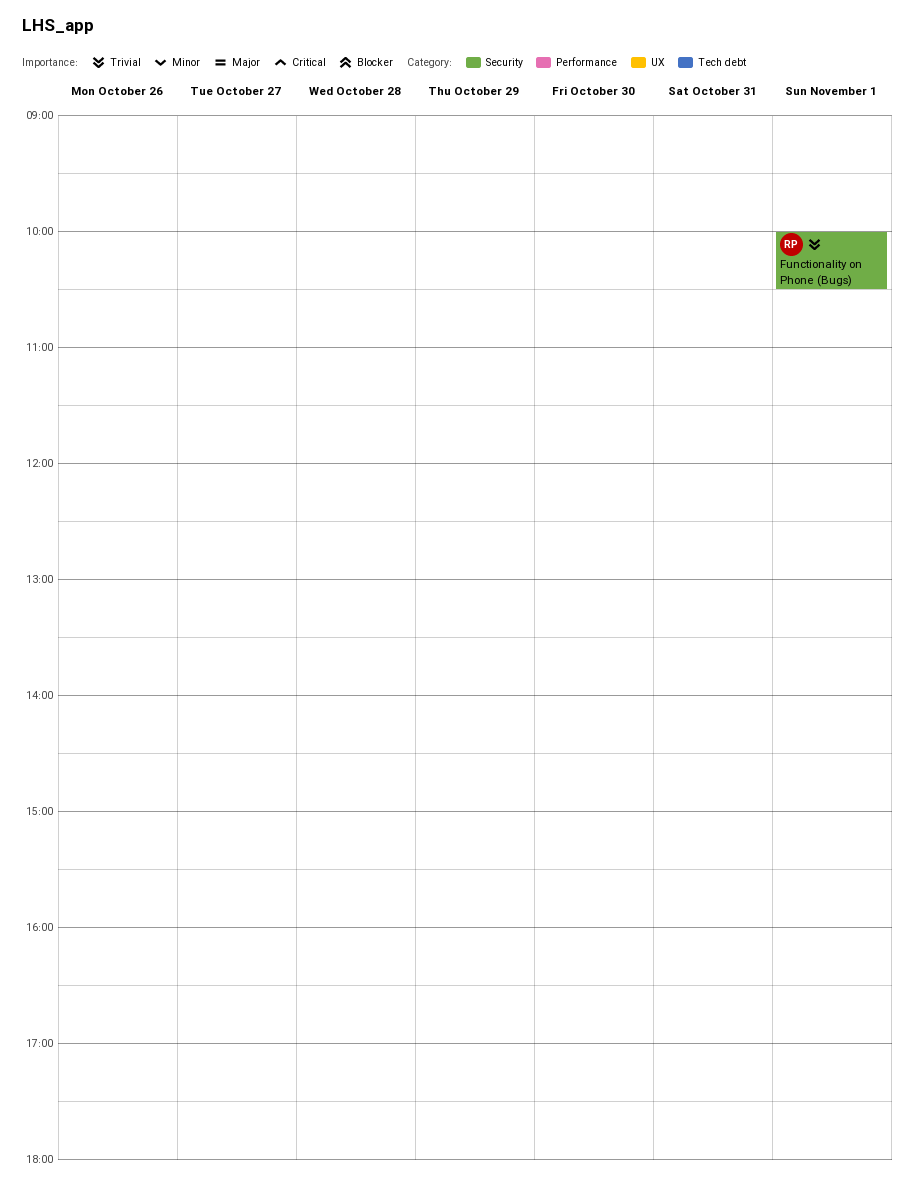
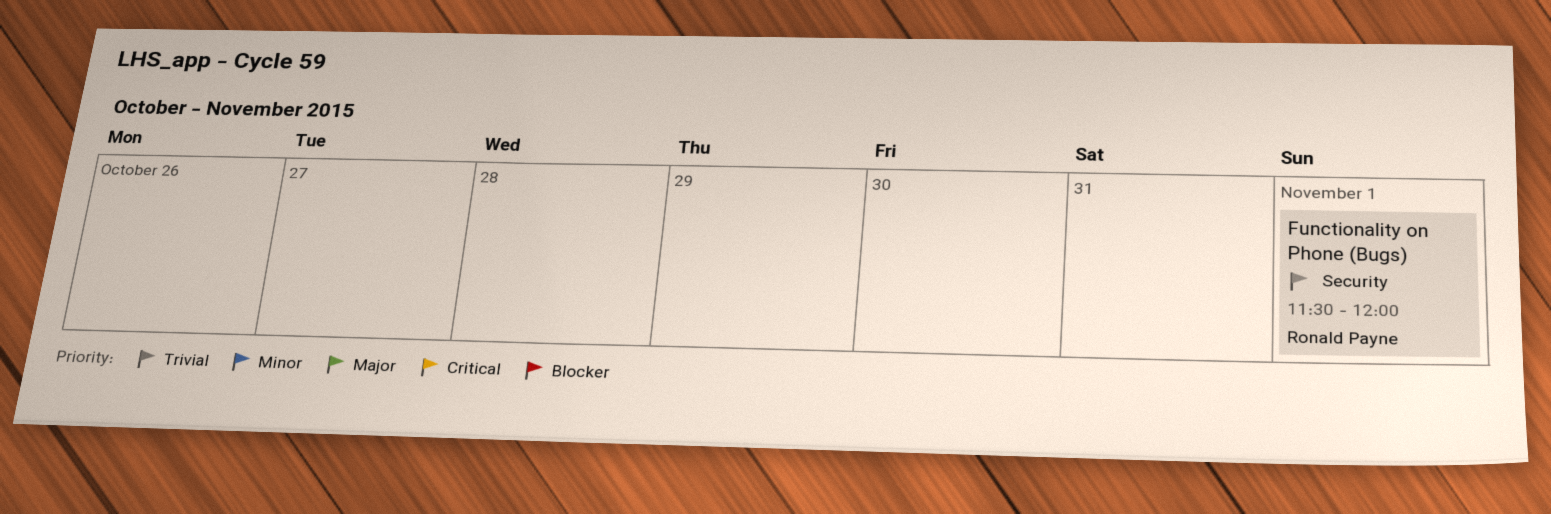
Functionality on Phone (Bugs), begins: 10:00 -> 11:30
Functionality on Phone (Bugs), ends: 10:30 -> 12:00

